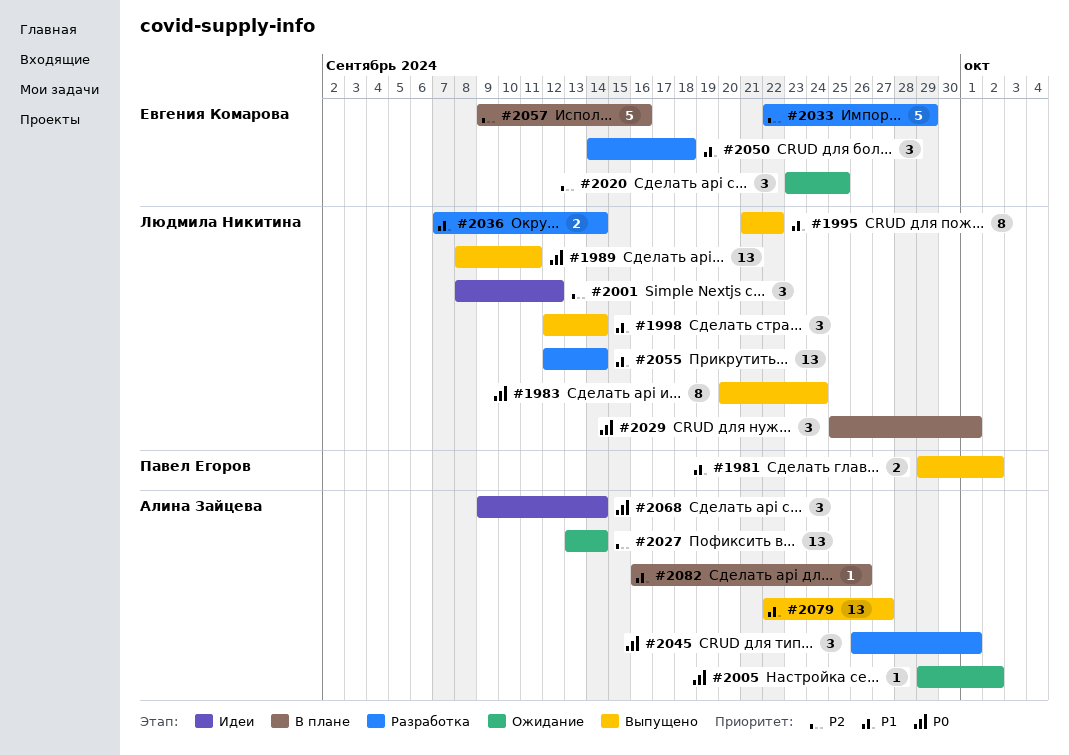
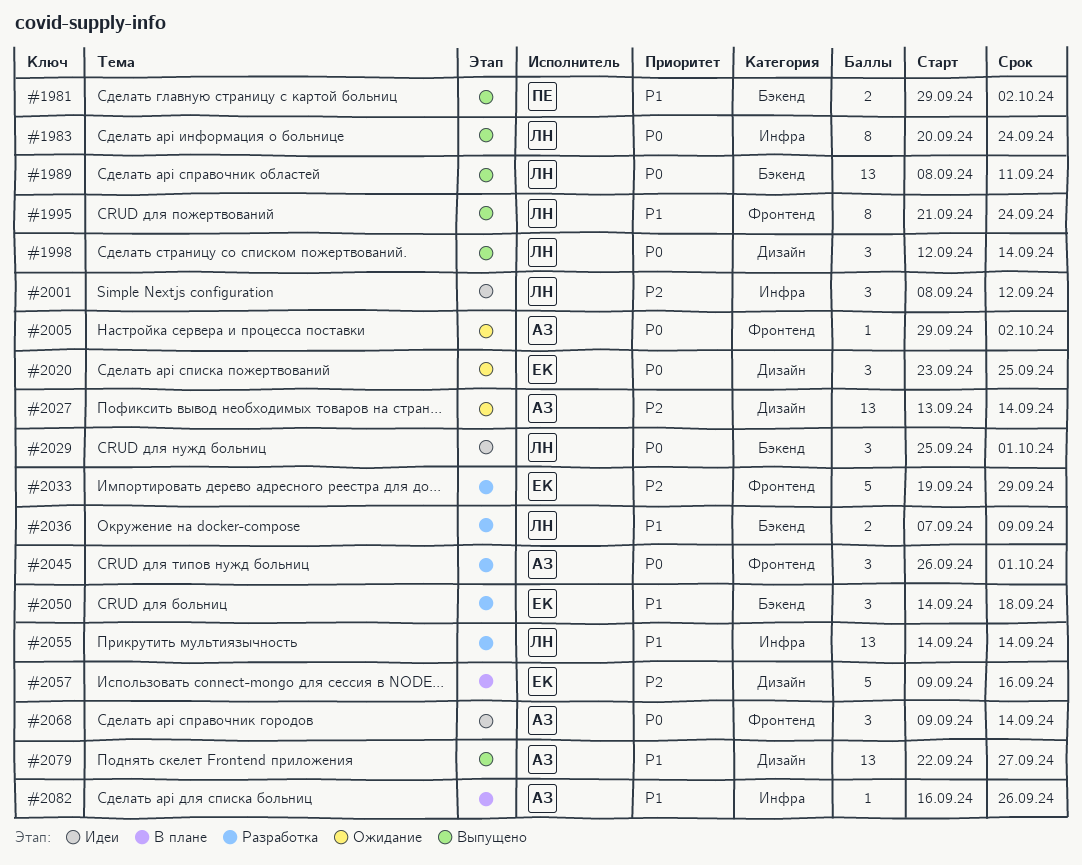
#1995, due: Sep 22 -> Sep 24
#1998, priority: P1 -> P0
#2020, priority: P2 -> P0
#2029, status: В плане -> Идеи
#2033, start: Sep 22 -> Sep 19
#2036, due: Sep 14 -> Sep 9
#2055, start: Sep 12 -> Sep 14

